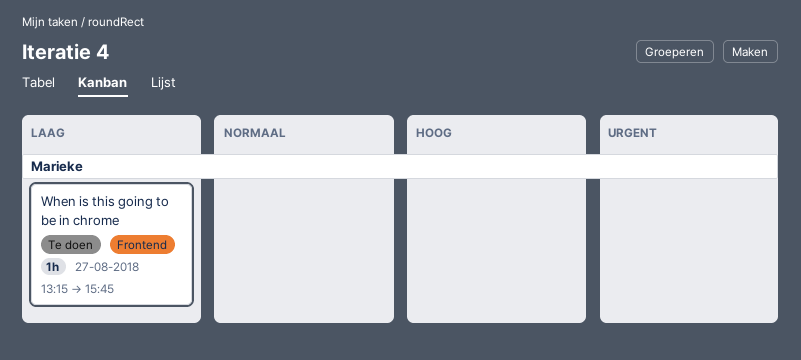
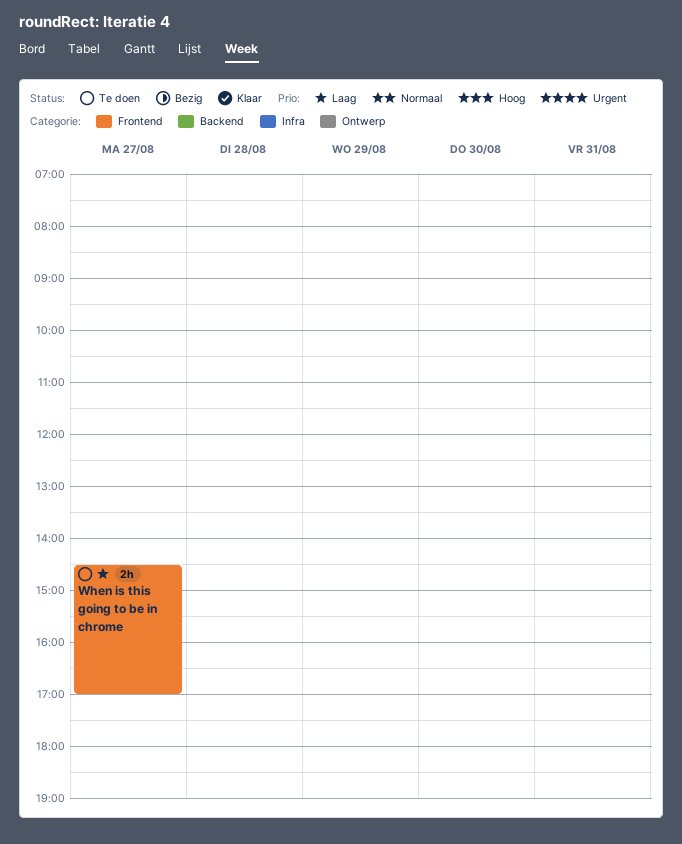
When is this going to be in chrome, estimate: 1h -> 2h
When is this going to be in chrome, begins: 13:15 -> 14:30
When is this going to be in chrome, ends: 15:45 -> 17:00

